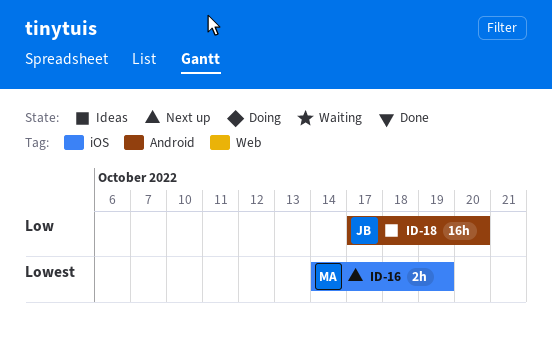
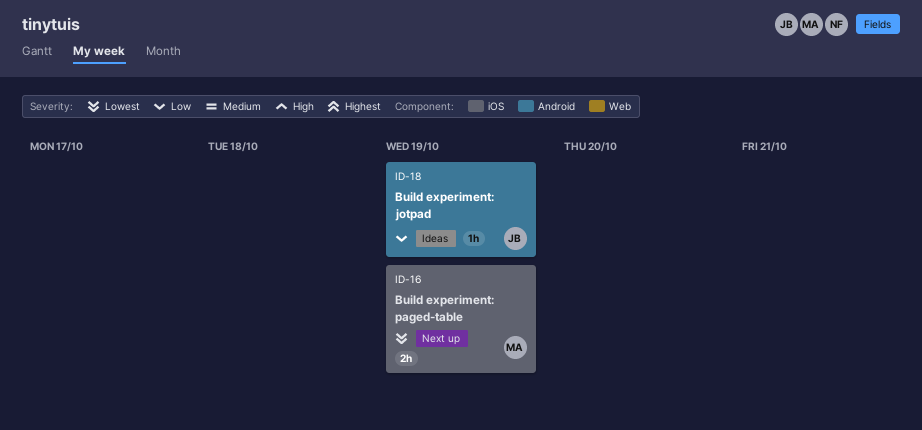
ID-18, estimate: 16h -> 1h
ID-18, due: Oct 20 -> Oct 19

